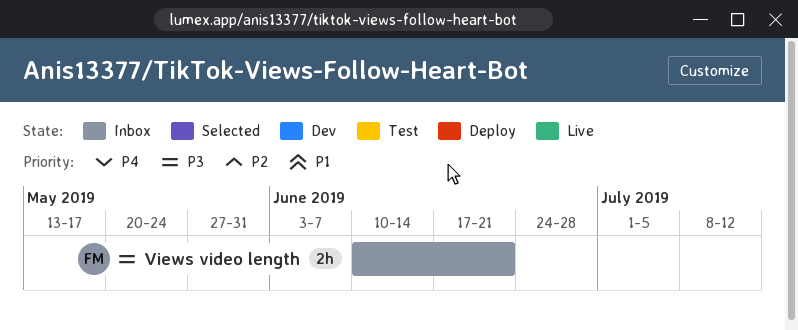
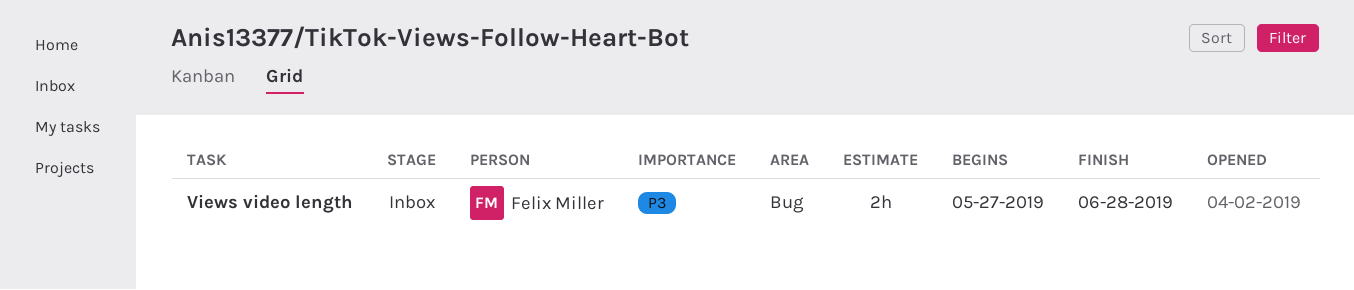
Views video length, start: Jun 10 -> May 27
Views video length, due: Jun 21 -> Jun 28

